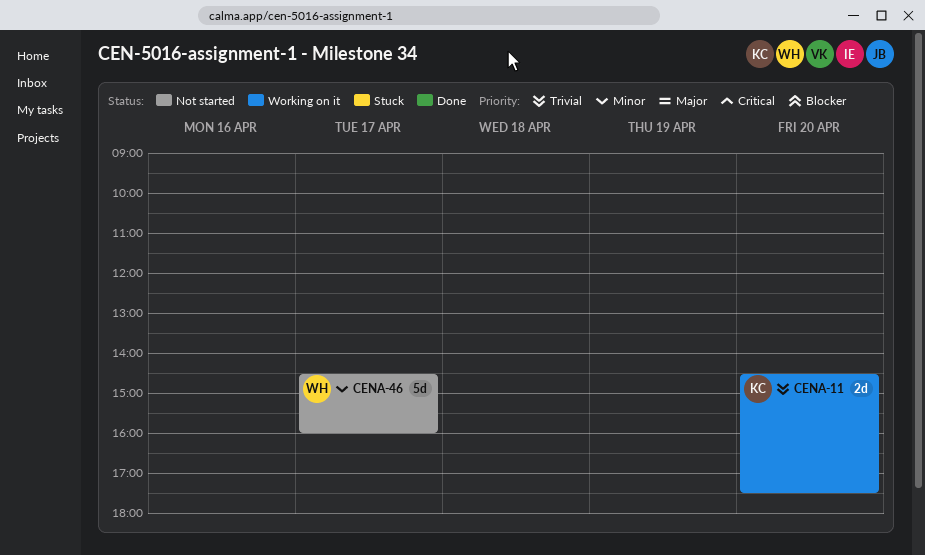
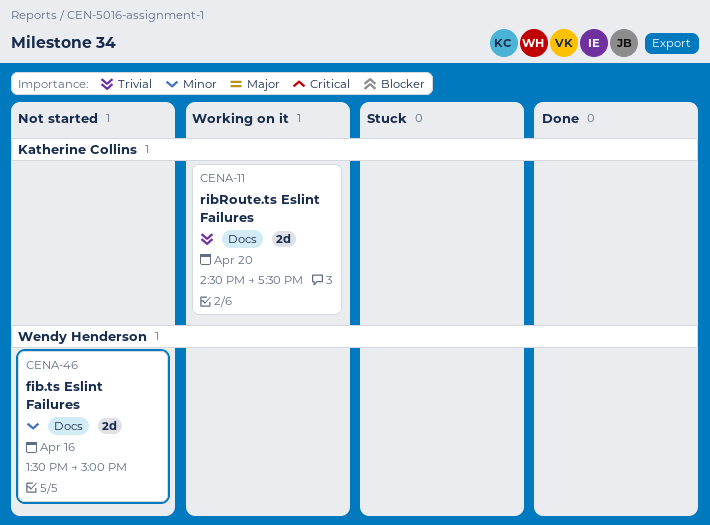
CENA-46, estimate: 5d -> 2d
CENA-46, day: Apr 17 -> Apr 16
CENA-46, begins: 14:30 -> 13:30
CENA-46, ends: 16:00 -> 15:00

